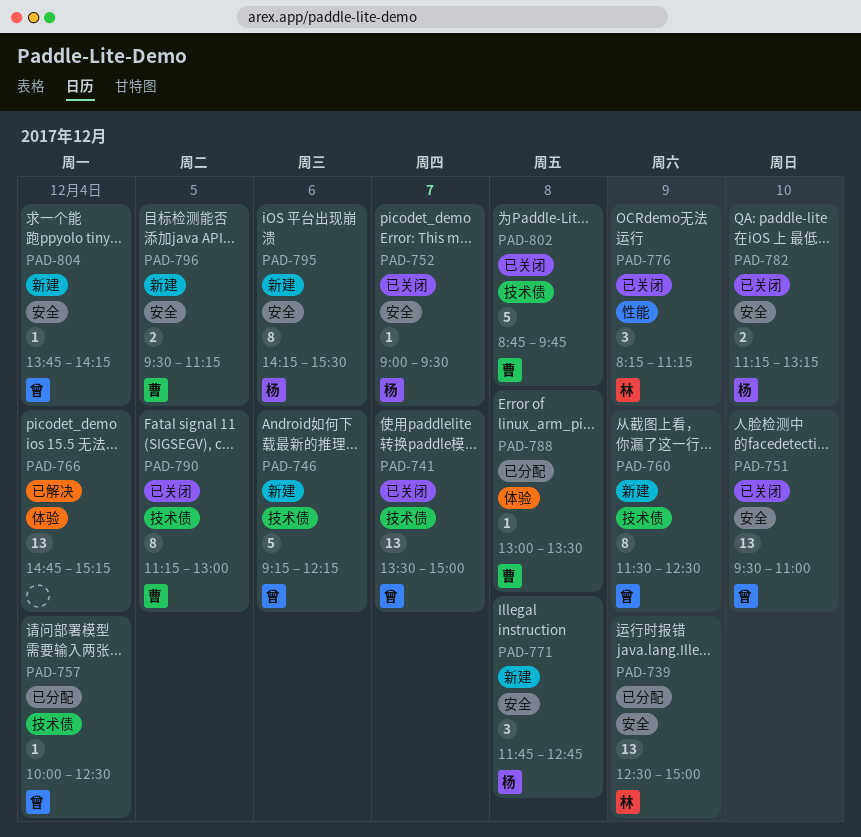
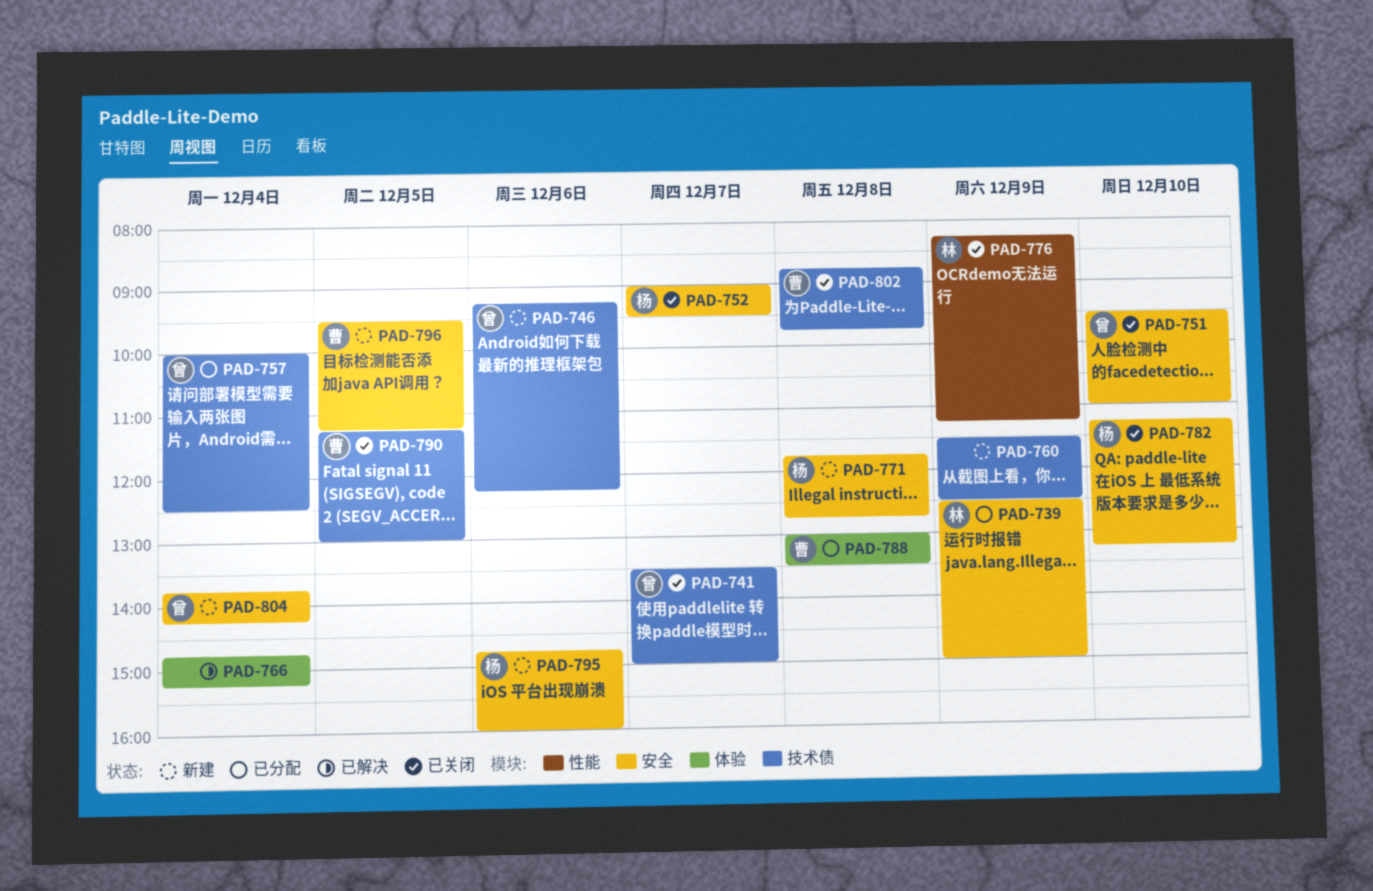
PAD-760, owner: 曾 -> none
PAD-795, begins: 14:15 -> 14:45
PAD-795, ends: 15:30 -> 16:00

